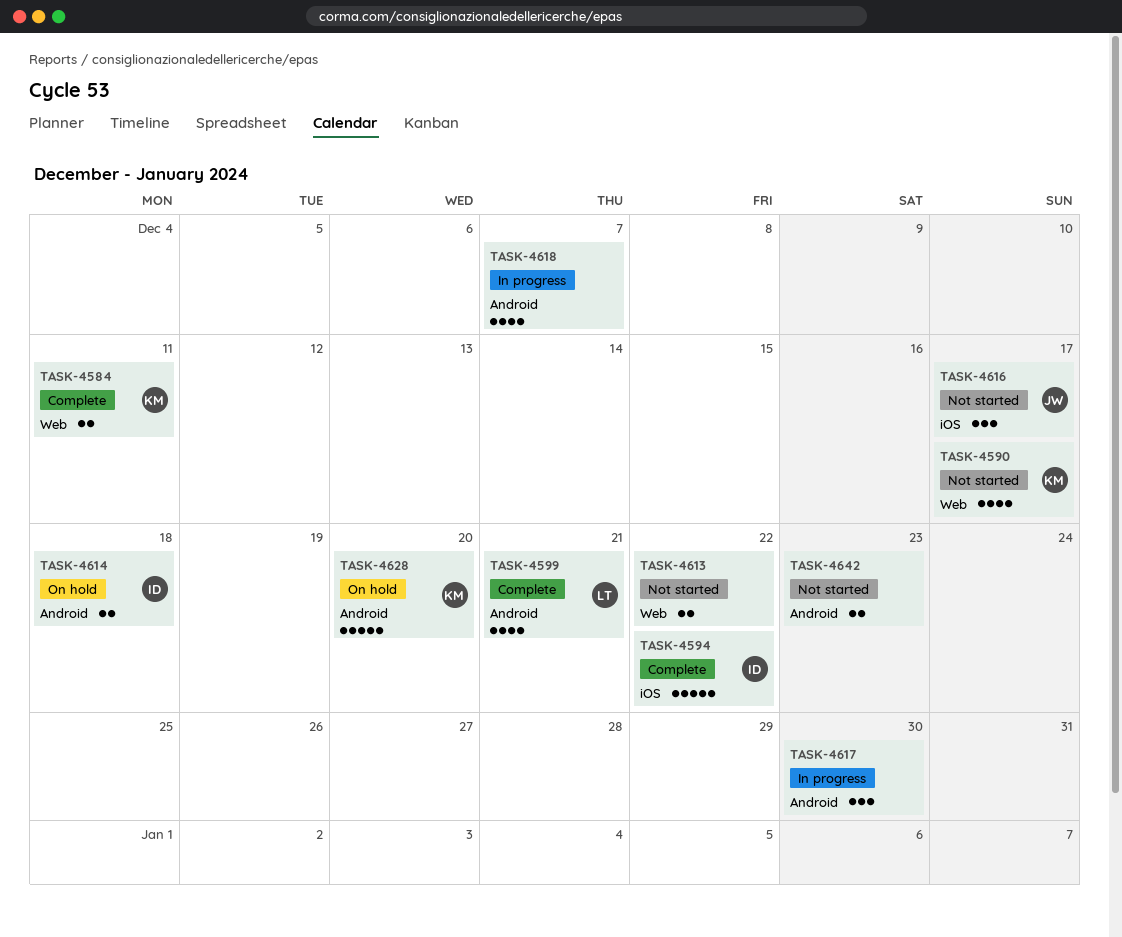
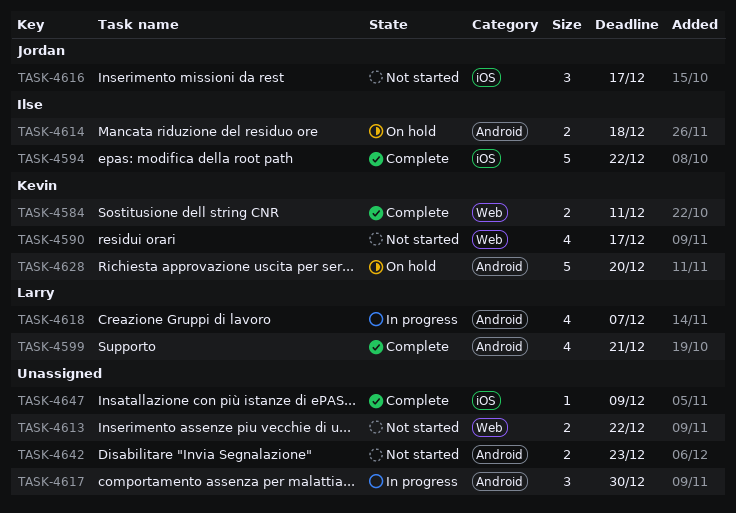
TASK-4618, owner: none -> Larry
TASK-4647: none -> present

